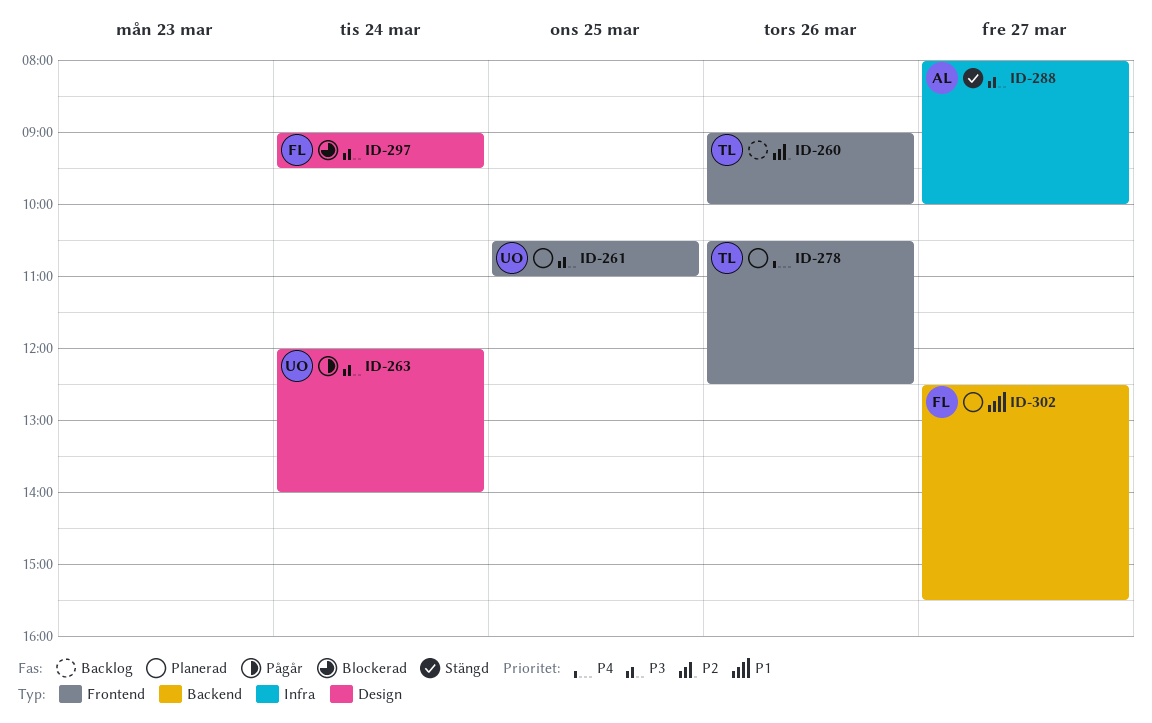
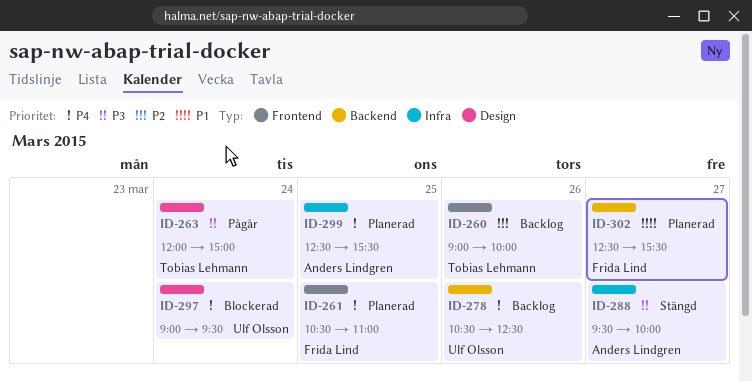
ID-261, owner: Ulf Olsson -> Frida Lind
ID-261, priority: P3 -> P4
ID-263, owner: Ulf Olsson -> Tobias Lehmann
ID-263, ends: 14:00 -> 15:00
ID-278, status: Planerad -> Backlog
ID-278, owner: Tobias Lehmann -> Ulf Olsson
ID-278, label: Frontend -> Backend
ID-288, begins: 08:00 -> 09:30
ID-297, owner: Frida Lind -> Ulf Olsson
ID-297, priority: P3 -> P4
ID-299: none -> present

